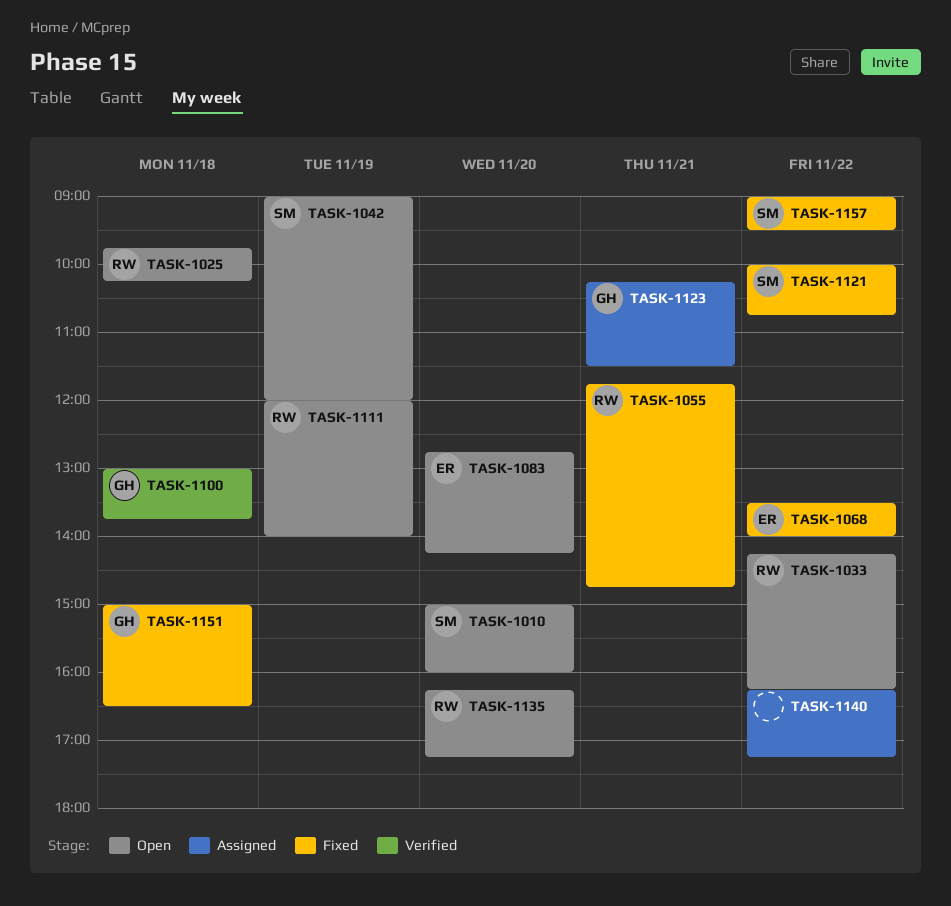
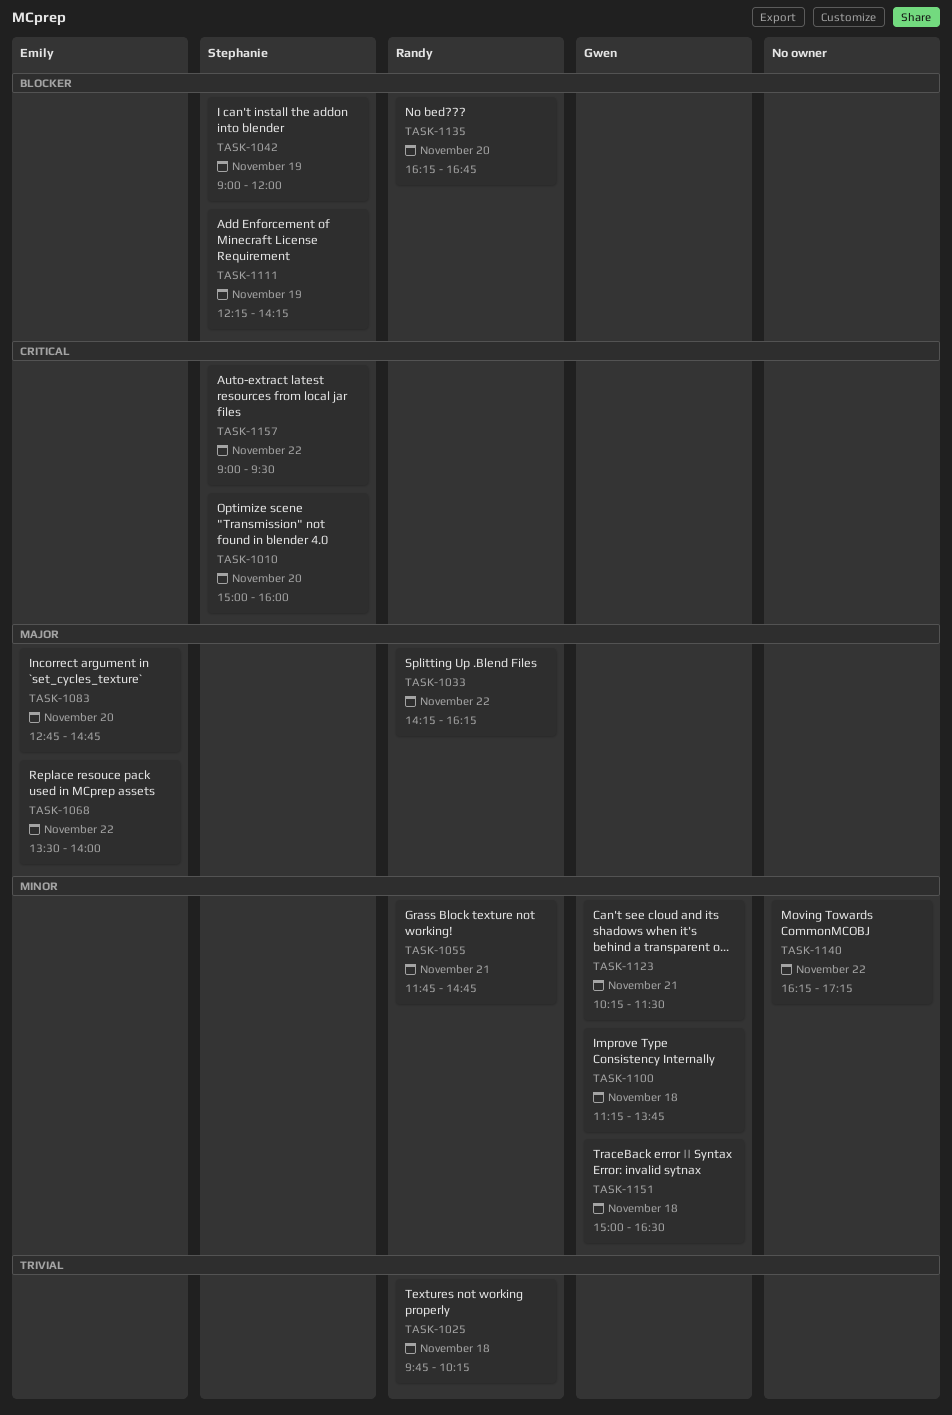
TASK-1083, ends: 14:15 -> 14:45
TASK-1100, begins: 13:00 -> 11:15
TASK-1111, owner: Randy -> Stephanie
TASK-1111, begins: 12:00 -> 12:15
TASK-1111, ends: 14:00 -> 14:15
TASK-1121: present -> none
TASK-1135, ends: 17:15 -> 16:45

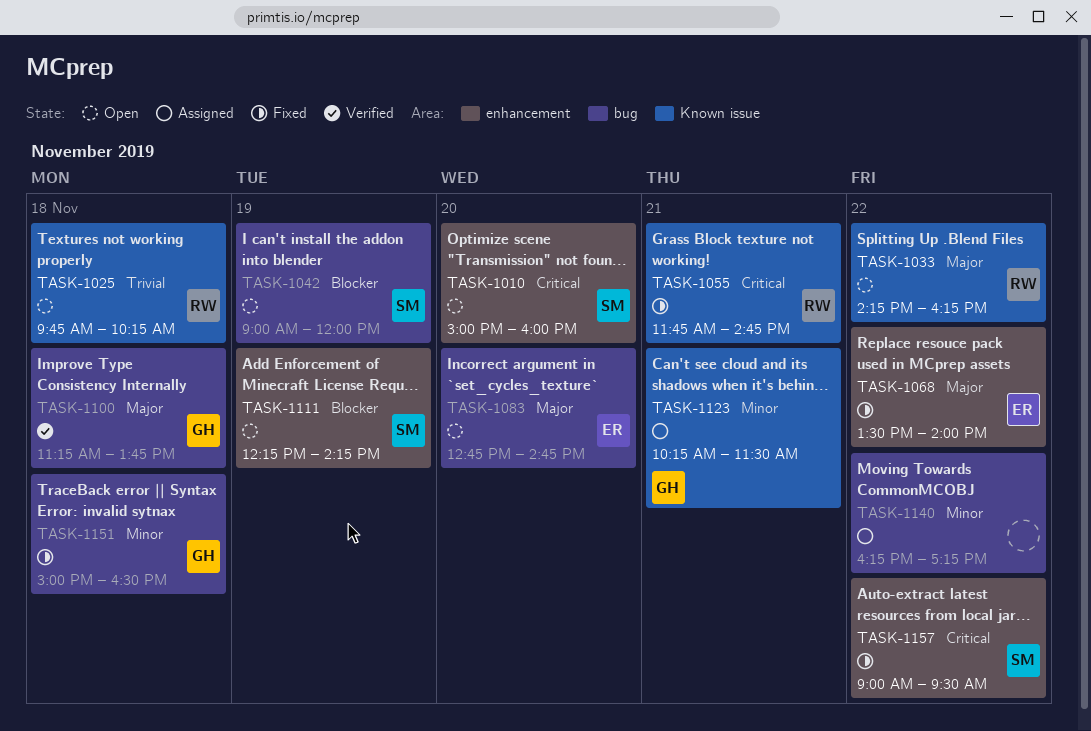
TASK-1055, priority: Minor -> Critical
TASK-1100, priority: Minor -> Major
TASK-1135: present -> none

